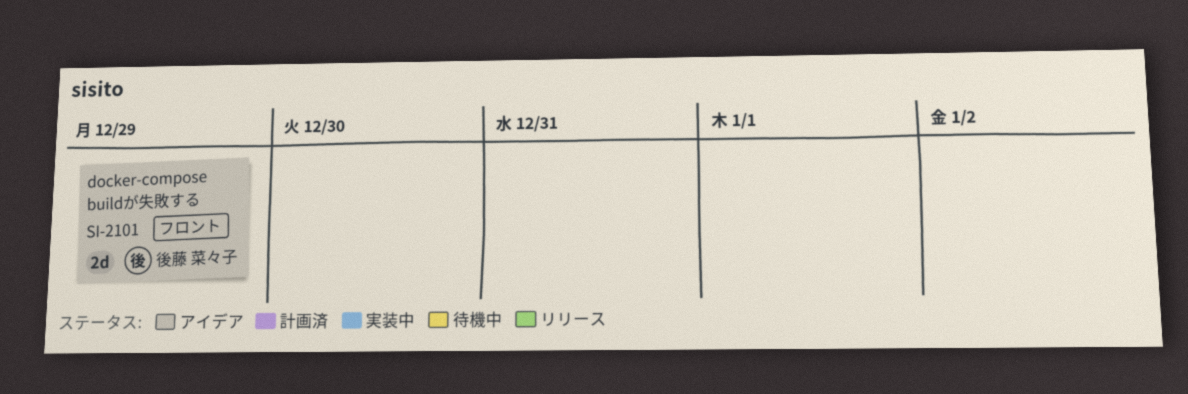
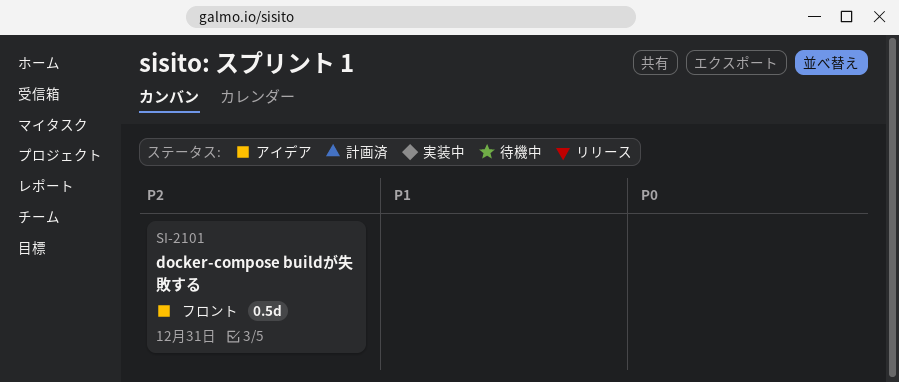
SI-2101, estimate: 2d -> 0.5d
SI-2101, due: Dec 29 -> Dec 31

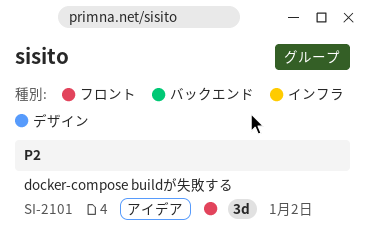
SI-2101, estimate: 0.5d -> 3d
SI-2101, due: Dec 31 -> Jan 2

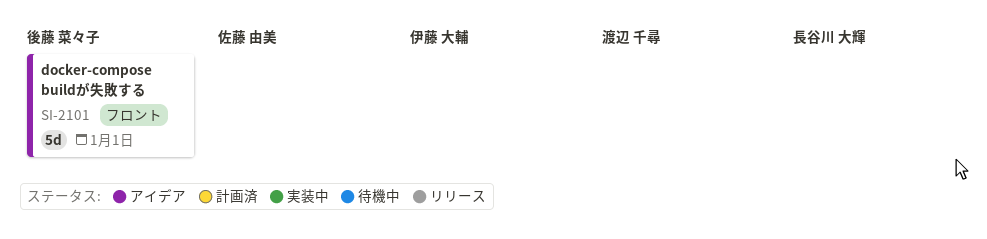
SI-2101, estimate: 3d -> 5d
SI-2101, due: Jan 2 -> Jan 1

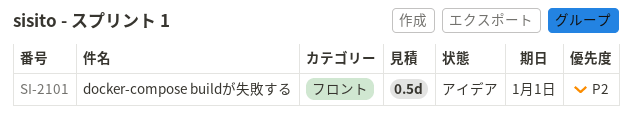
SI-2101, estimate: 5d -> 0.5d

